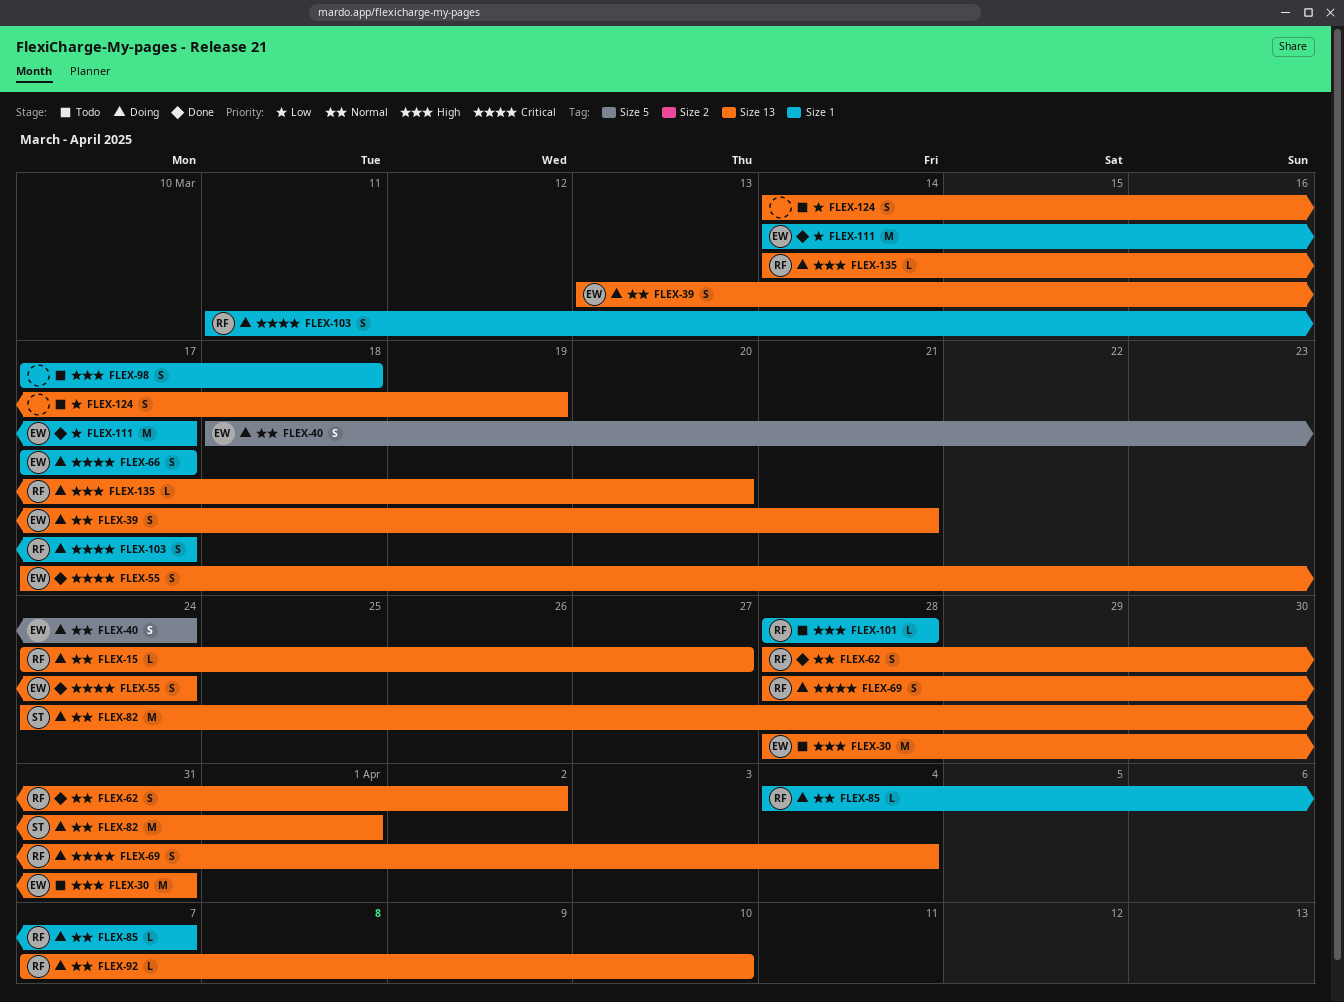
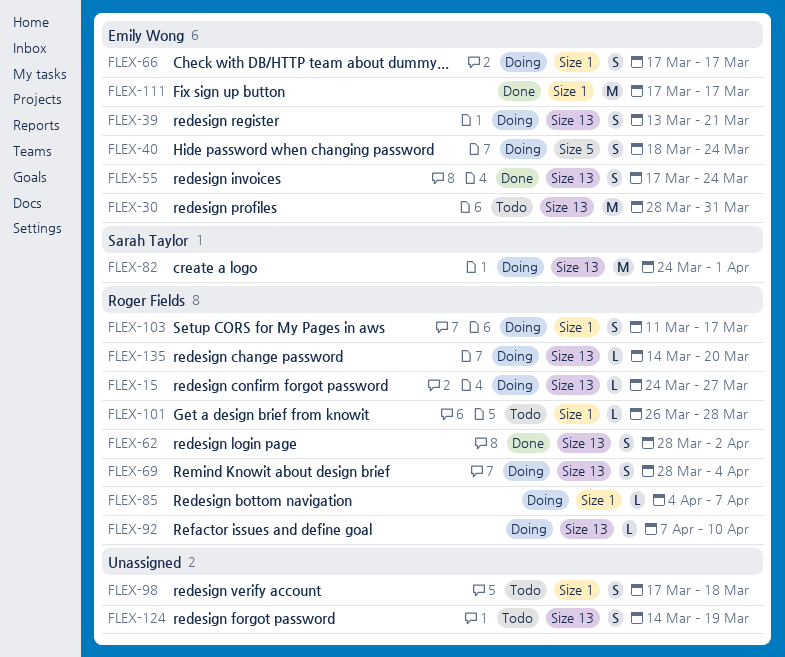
FLEX-101, start: Mar 28 -> Mar 26
FLEX-111, start: Mar 14 -> Mar 17

